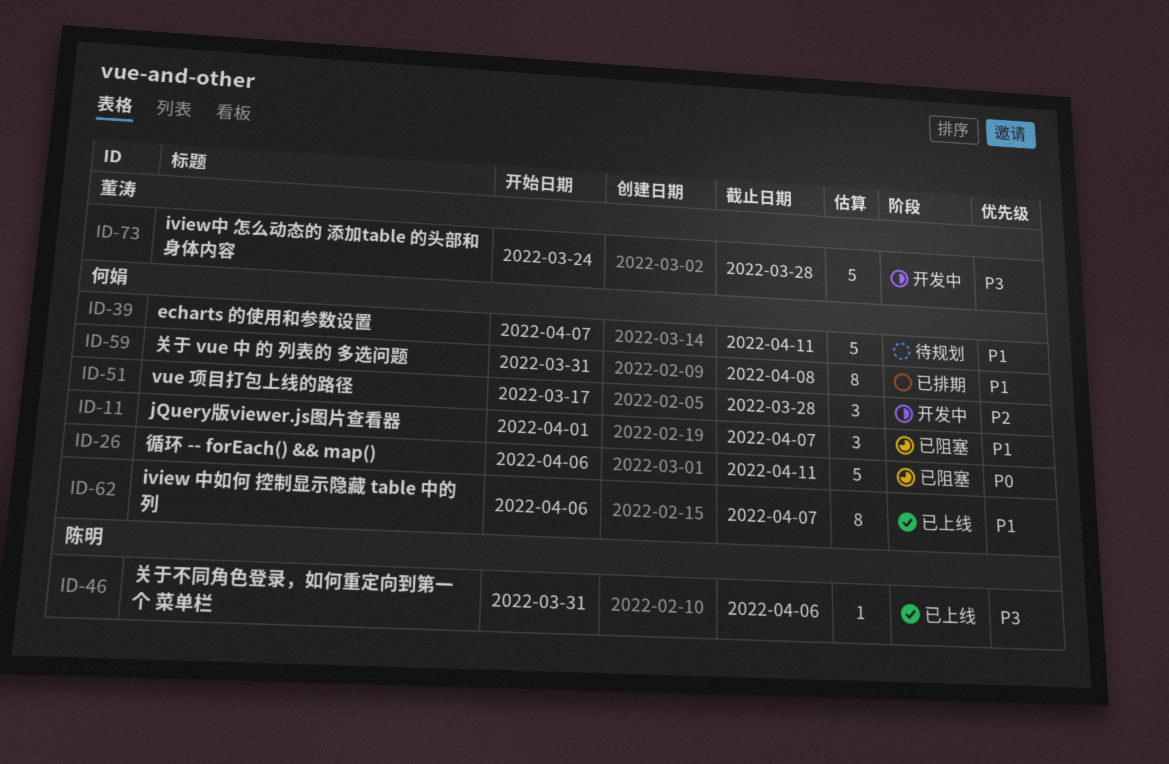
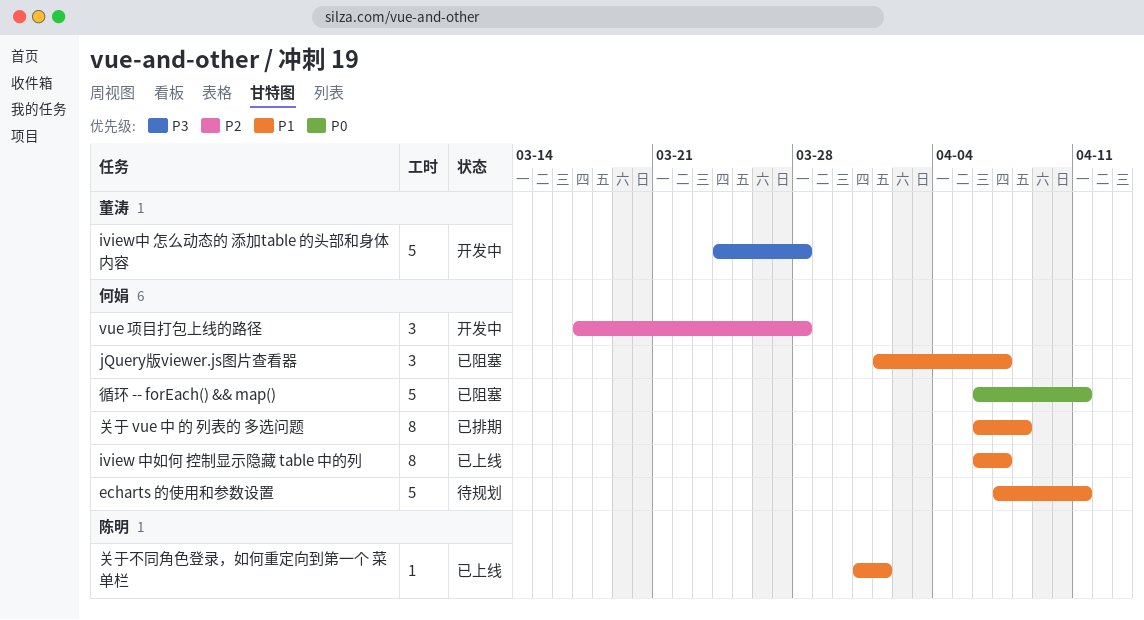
关于 vue 中 的 列表的 多选问题, start: Mar 31 -> Apr 6
关于不同角色登录，如何重定向到第一个 菜单栏, priority: P3 -> P1
关于不同角色登录，如何重定向到第一个 菜单栏, due: Apr 6 -> Apr 1

